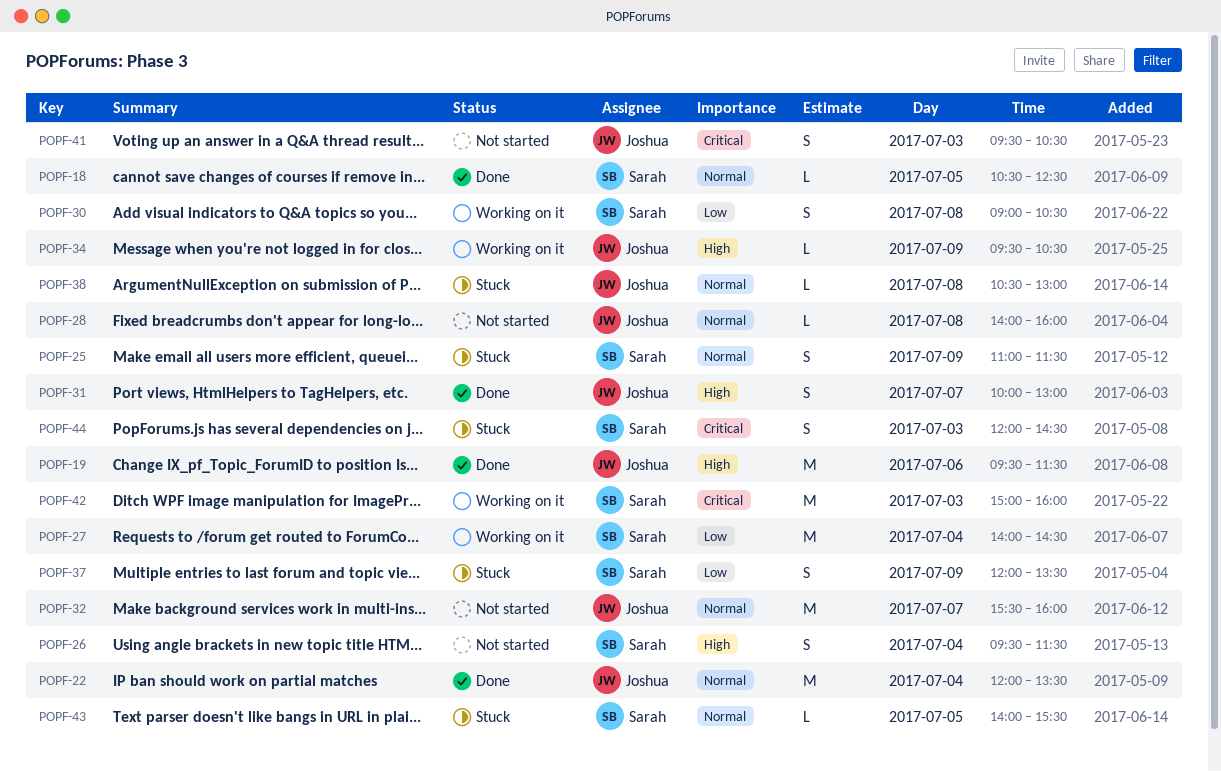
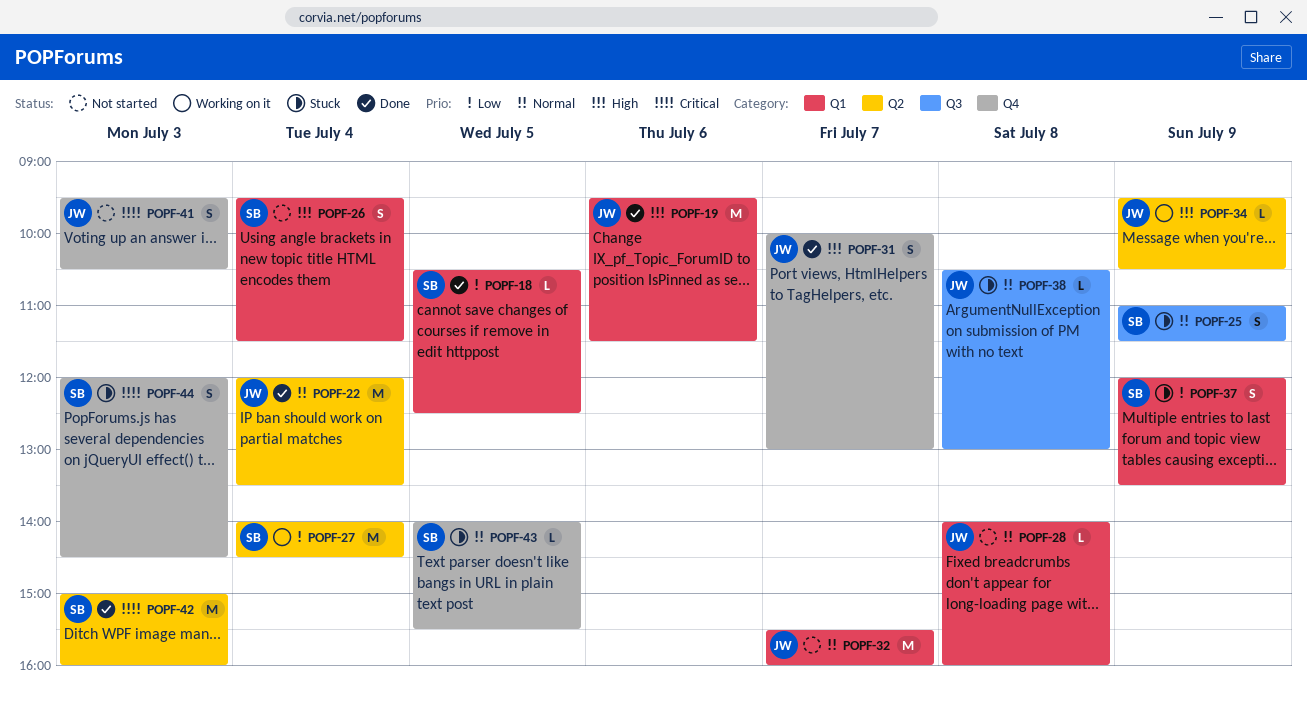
POPF-18, priority: Normal -> Low
POPF-30: present -> none
POPF-42, status: Working on it -> Done

